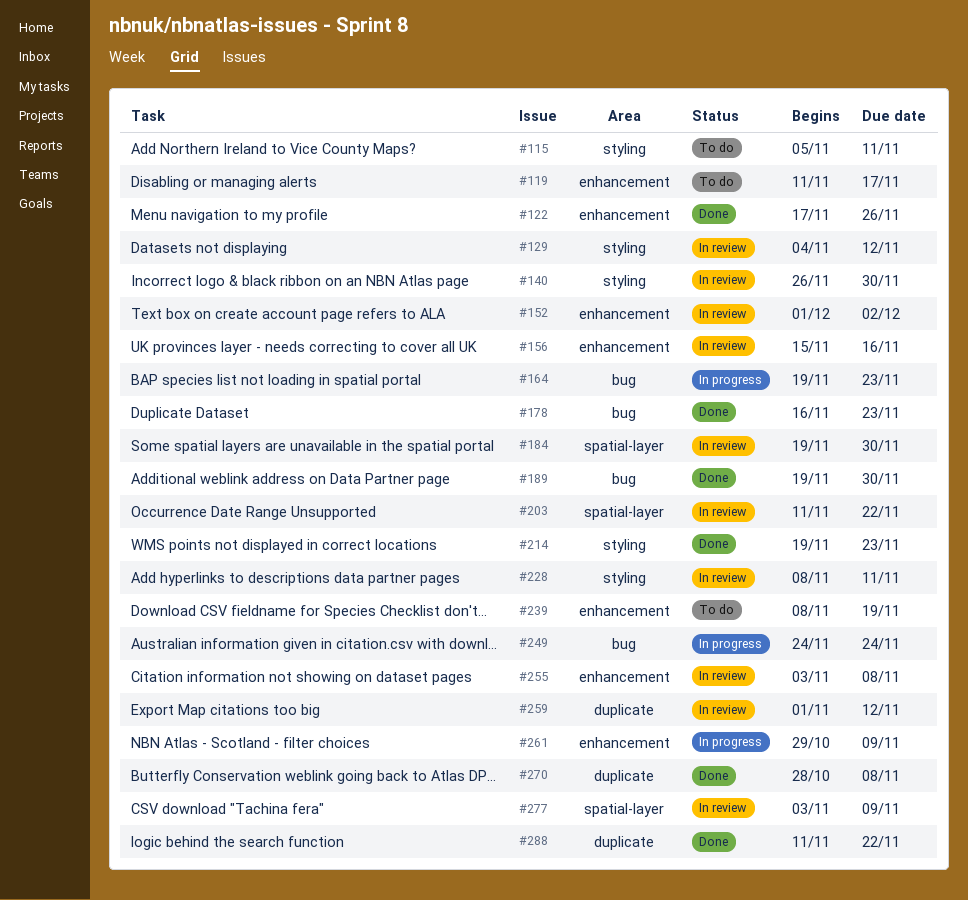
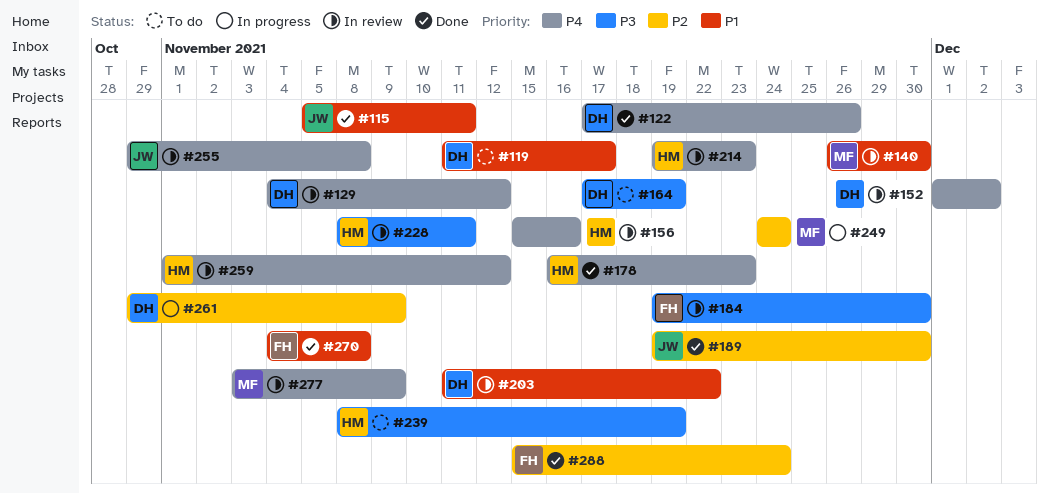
#115, status: To do -> Done
#164, status: In progress -> To do
#164, start: Nov 19 -> Nov 17
#164, due: Nov 23 -> Nov 19
#214, status: Done -> In review
#255, start: Nov 3 -> Oct 29
#270, start: Oct 28 -> Nov 4
#288, start: Nov 11 -> Nov 15
#288, due: Nov 22 -> Nov 24

